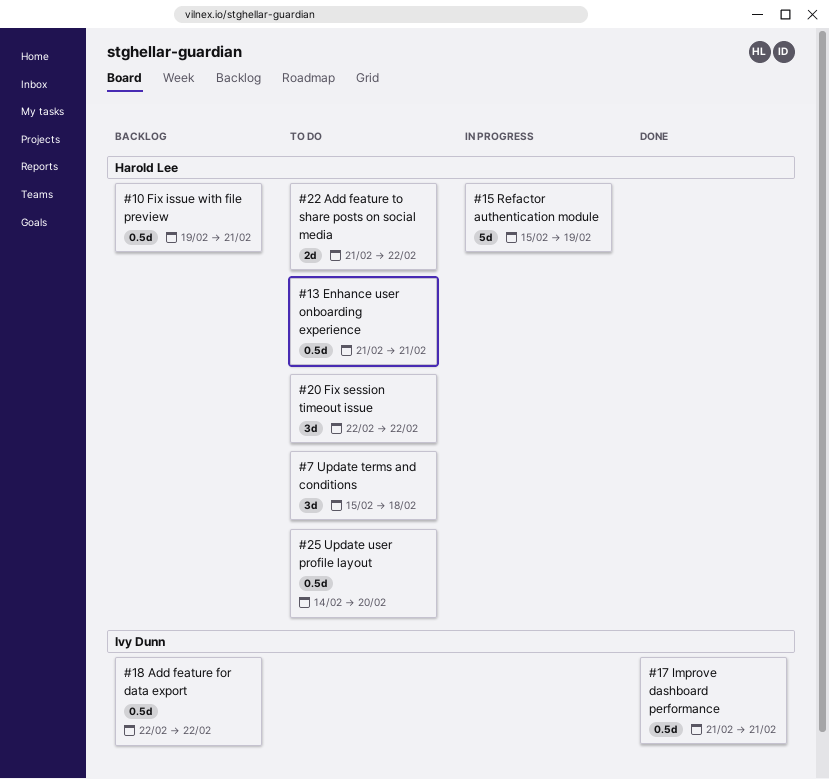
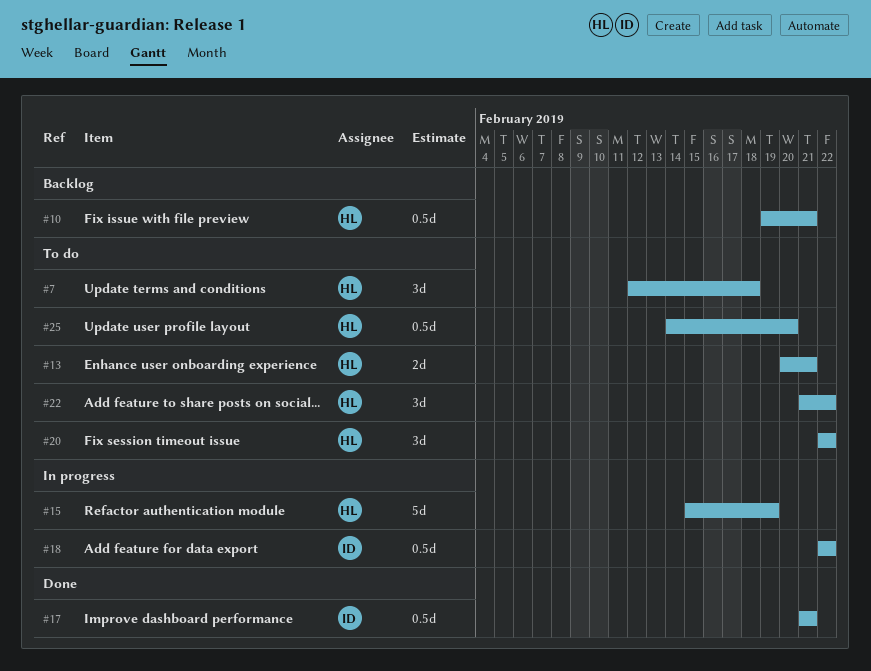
#7, start: Feb 15 -> Feb 12
#13, estimate: 0.5d -> 2d
#13, start: Feb 21 -> Feb 20
#18, status: Backlog -> In progress
#22, estimate: 2d -> 3d

